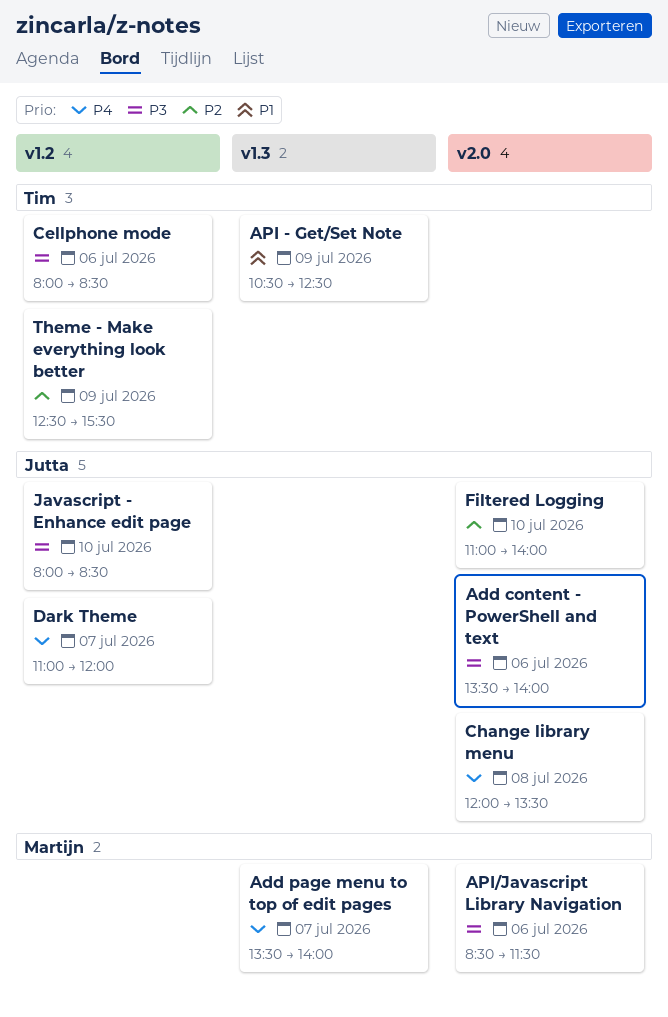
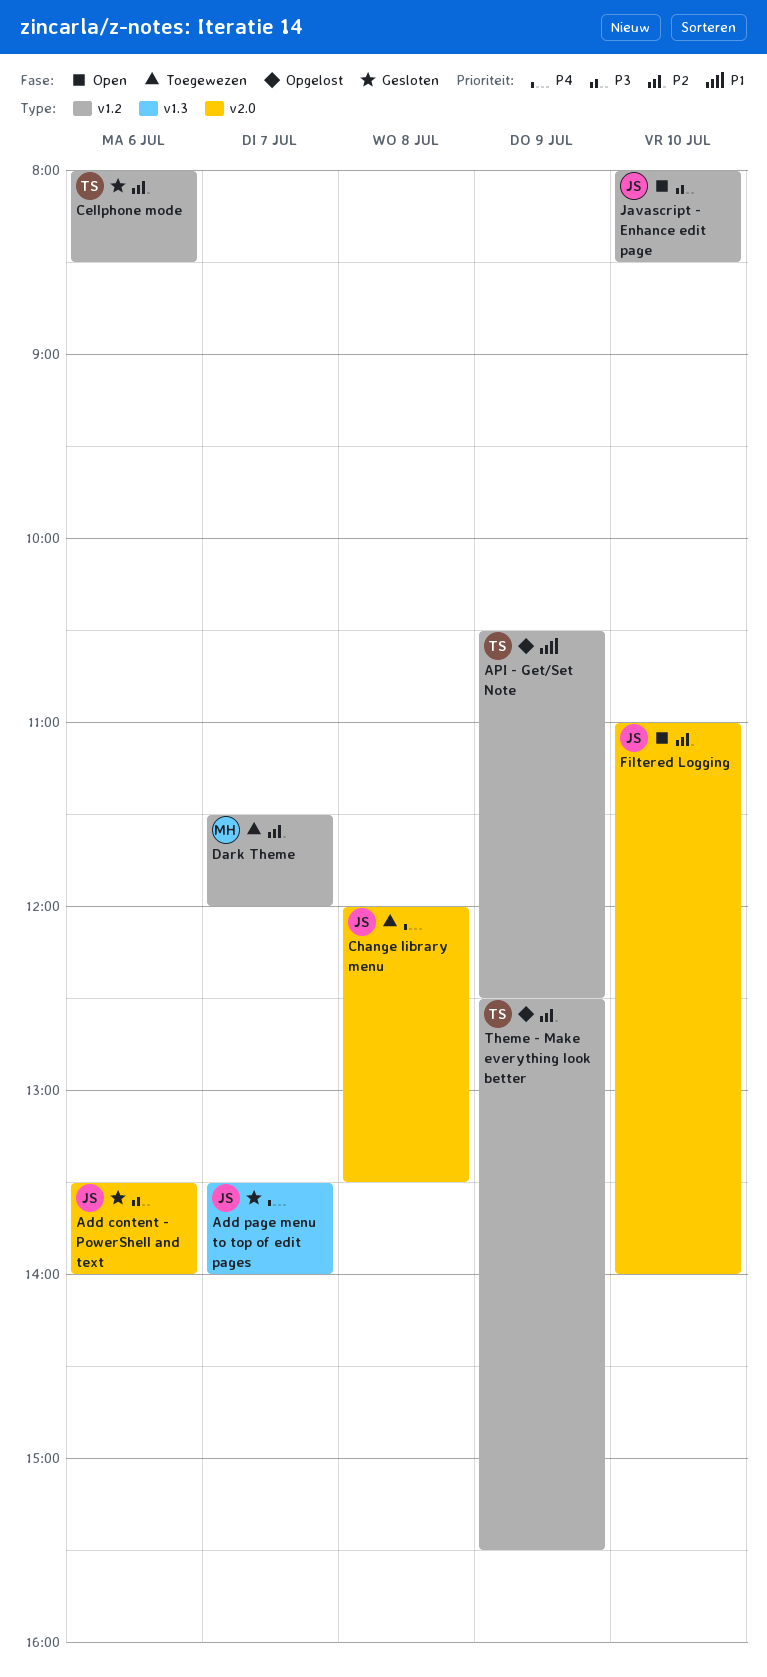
Add page menu to top of edit pages, owner: Martijn -> Jutta
API - Get/Set Note, label: v1.3 -> v1.2
API/Javascript Library Navigation: present -> none
Cellphone mode, priority: P3 -> P2
Dark Theme, owner: Jutta -> Martijn
Dark Theme, priority: P4 -> P2
Dark Theme, begins: 11:00 -> 11:30

